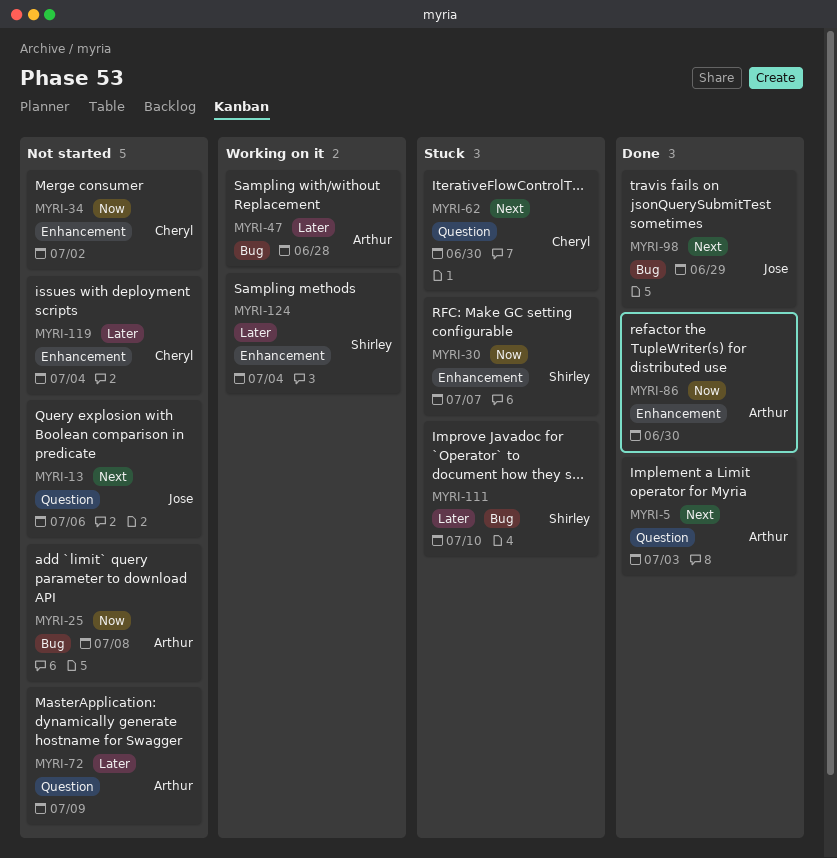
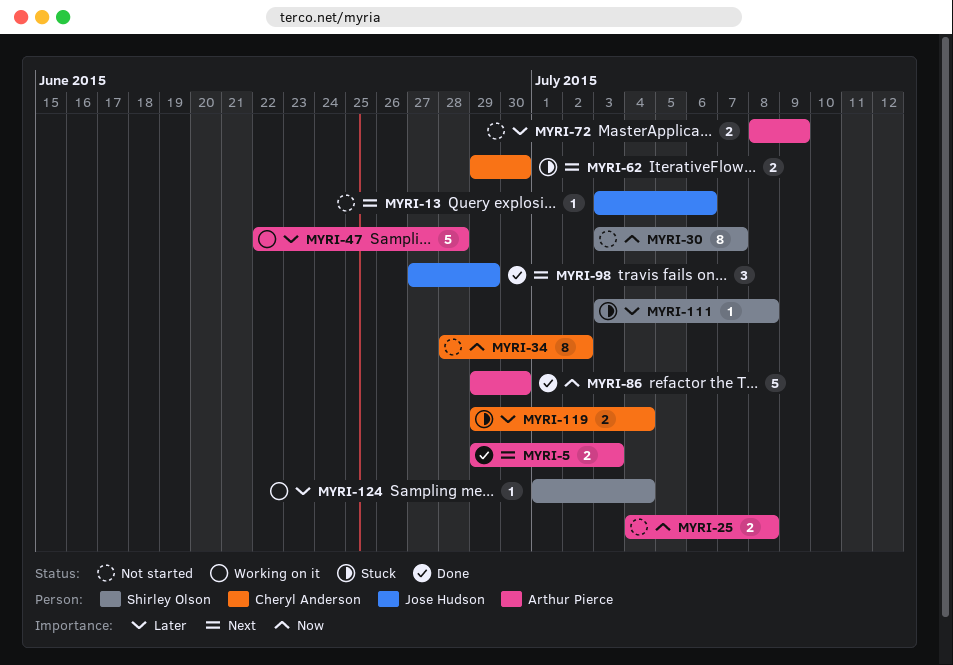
MYRI-30, status: Stuck -> Not started
MYRI-111, due: Jul 10 -> Jul 8
MYRI-119, status: Not started -> Stuck

